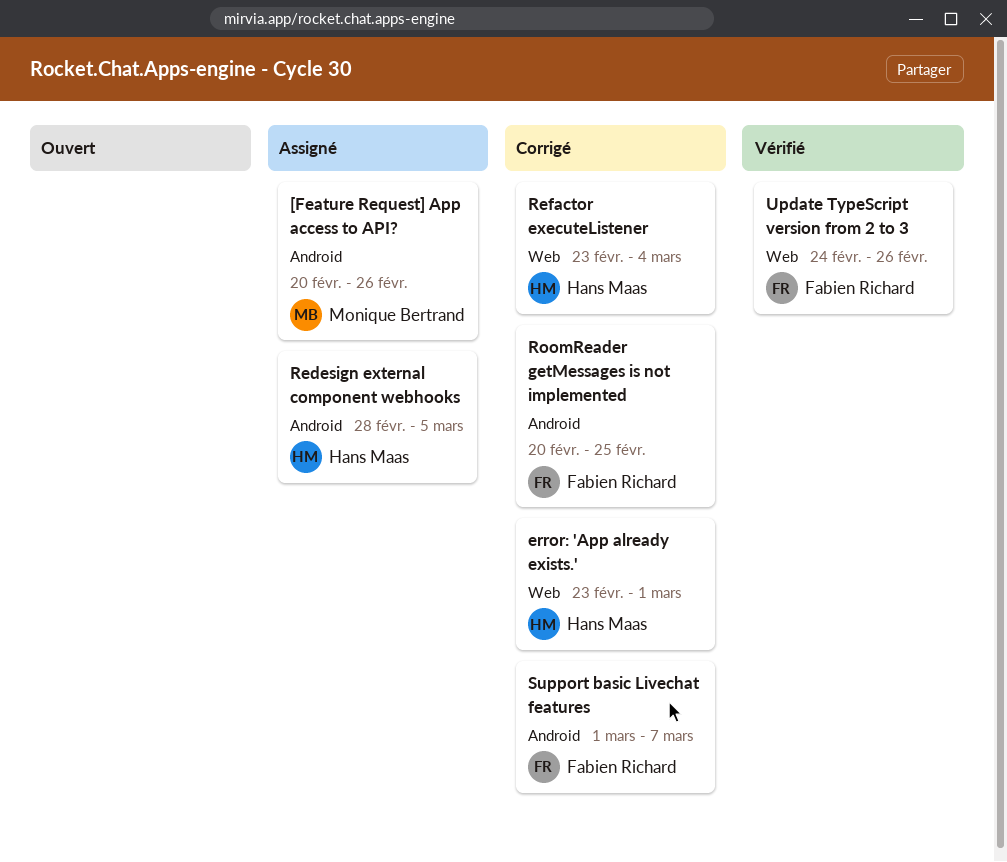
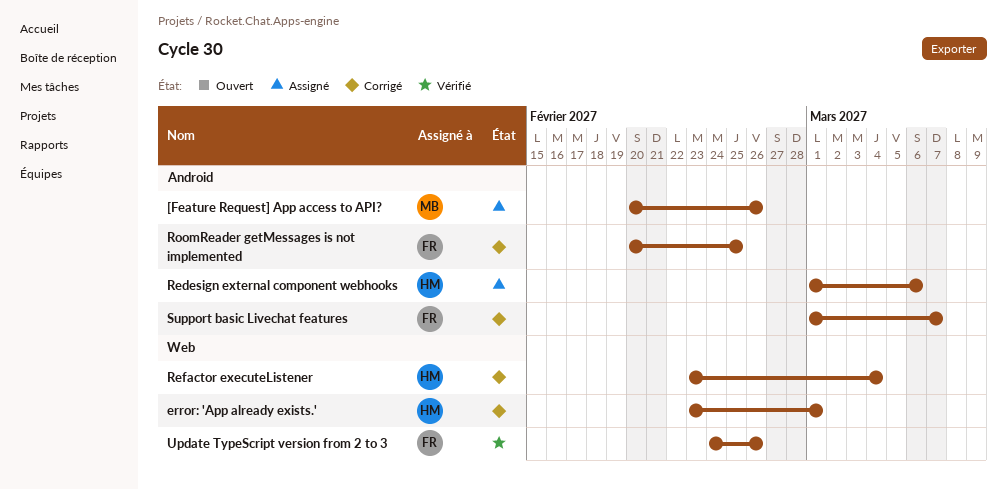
Redesign external component webhooks, start: Feb 28 -> Mar 1
Redesign external component webhooks, due: Mar 5 -> Mar 6

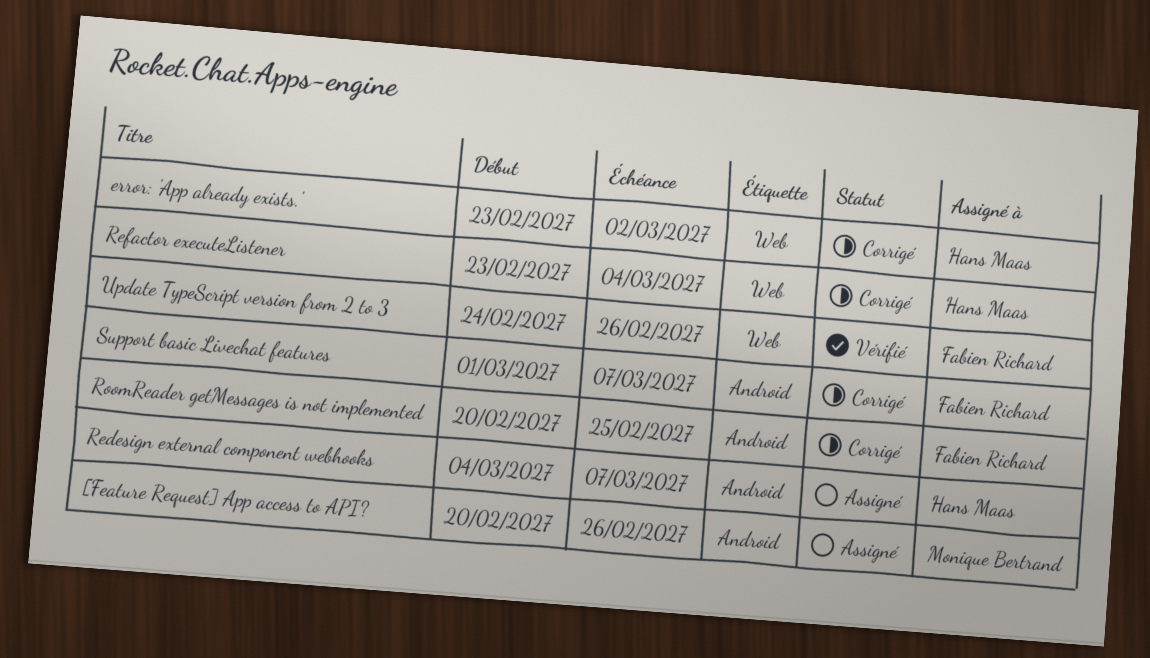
error: 'App already exists.', due: Mar 1 -> Mar 2
Redesign external component webhooks, start: Mar 1 -> Mar 4
Redesign external component webhooks, due: Mar 6 -> Mar 7

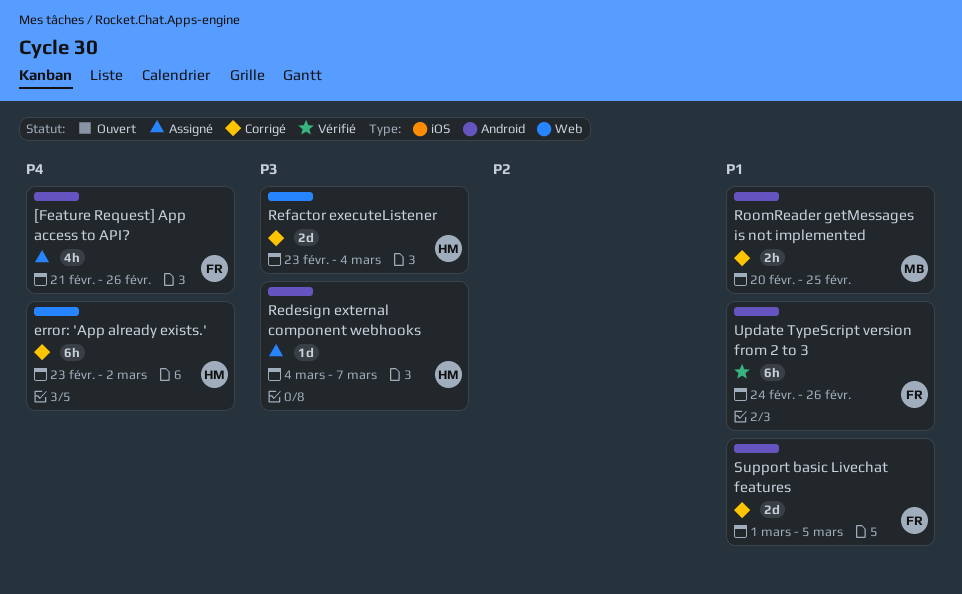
[Feature Request] App access to API?, owner: Monique Bertrand -> Fabien Richard
[Feature Request] App access to API?, start: Feb 20 -> Feb 21
RoomReader getMessages is not implemented, owner: Fabien Richard -> Monique Bertrand
Support basic Livechat features, due: Mar 7 -> Mar 5
Update TypeScript version from 2 to 3, label: Web -> Android

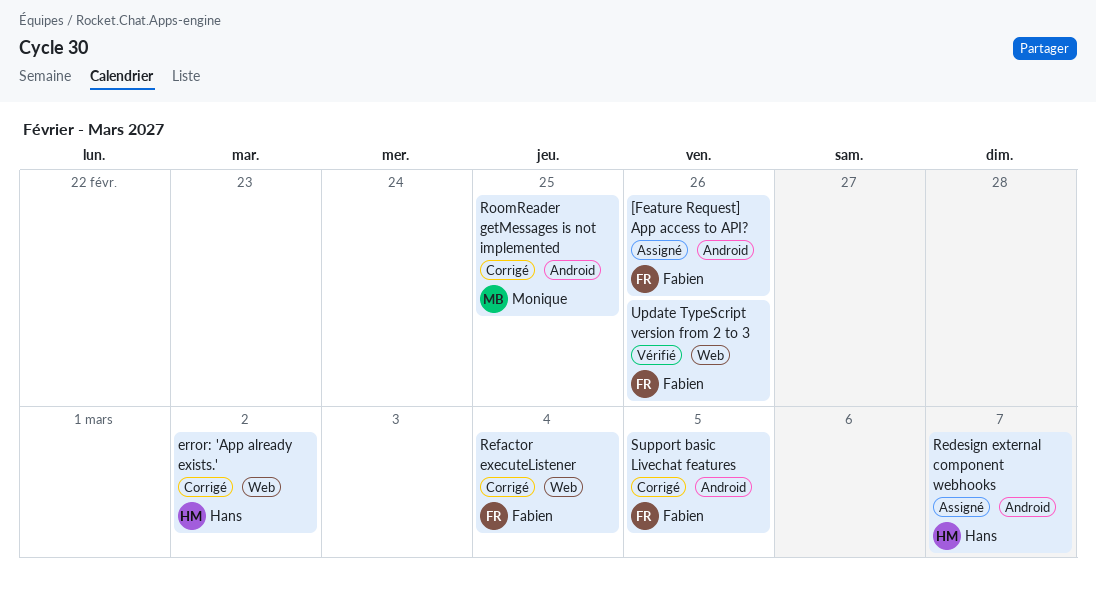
Refactor executeListener, owner: Hans -> Fabien
Update TypeScript version from 2 to 3, label: Android -> Web

